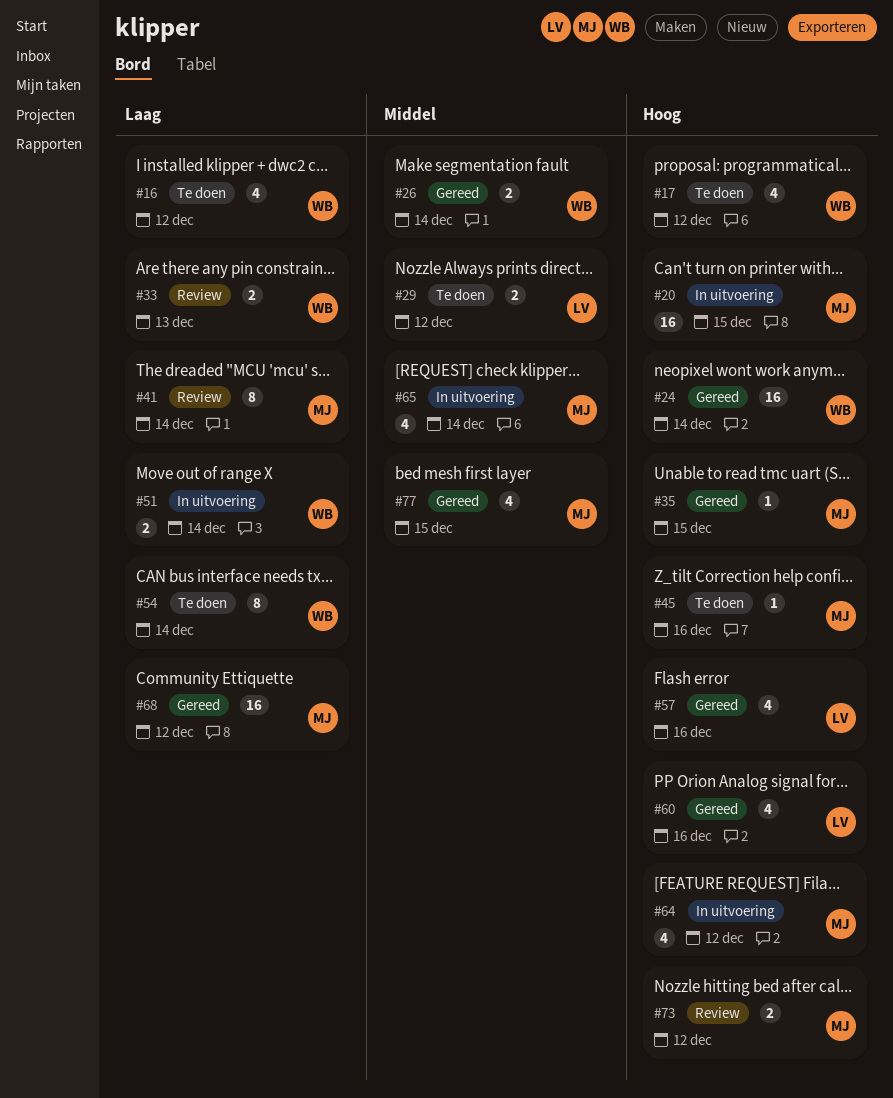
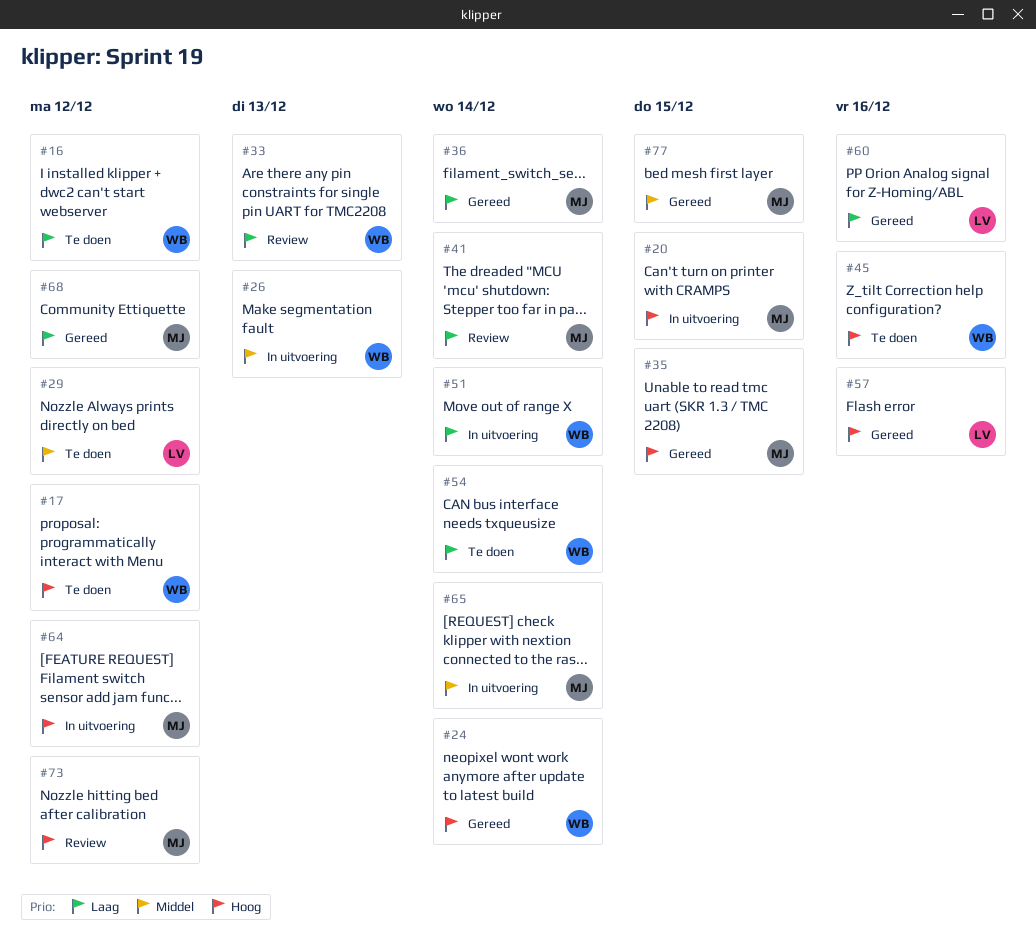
#26, status: Gereed -> In uitvoering
#26, due: Dec 14 -> Dec 13
#36: none -> present
#45, owner: MJ -> WB
#60, priority: Hoog -> Laag

